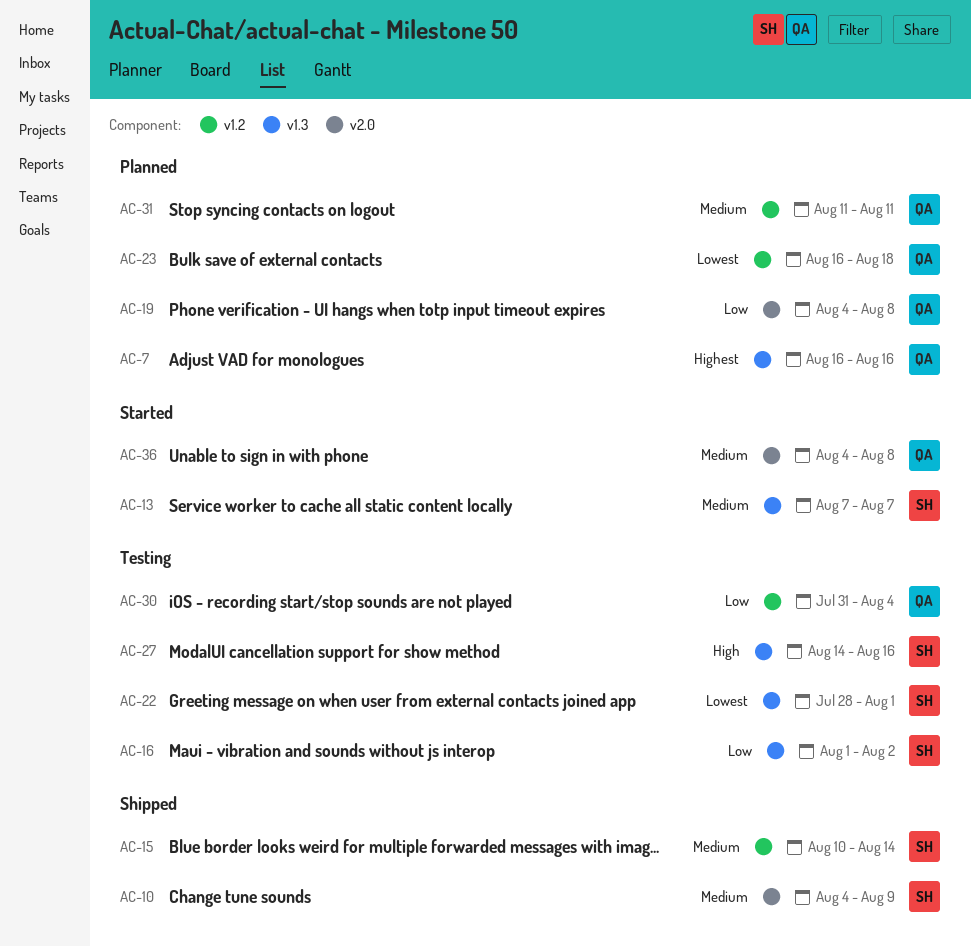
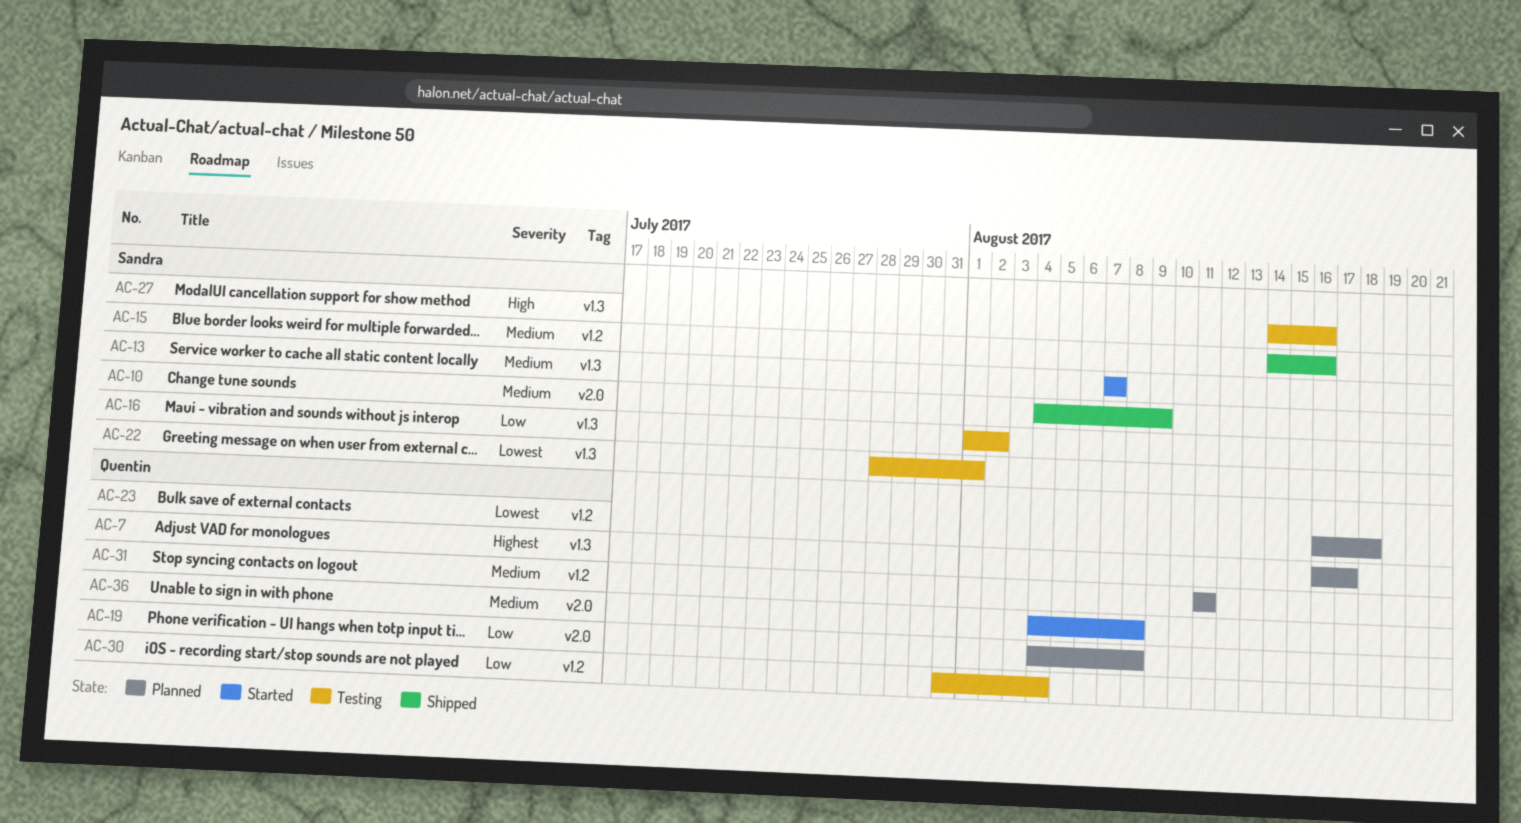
AC-7, due: Aug 16 -> Aug 17
AC-15, start: Aug 10 -> Aug 14
AC-15, due: Aug 14 -> Aug 16

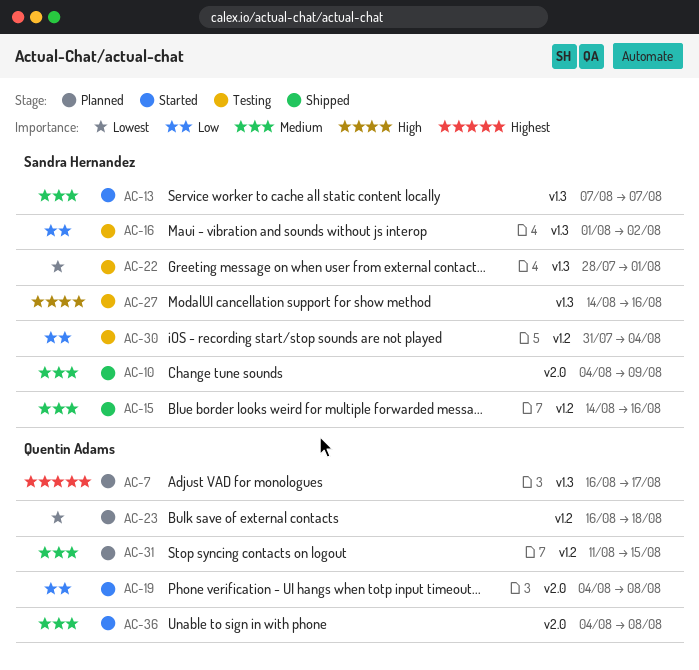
AC-19, status: Planned -> Started
AC-30, owner: Quentin Adams -> Sandra Hernandez
AC-31, due: Aug 11 -> Aug 15

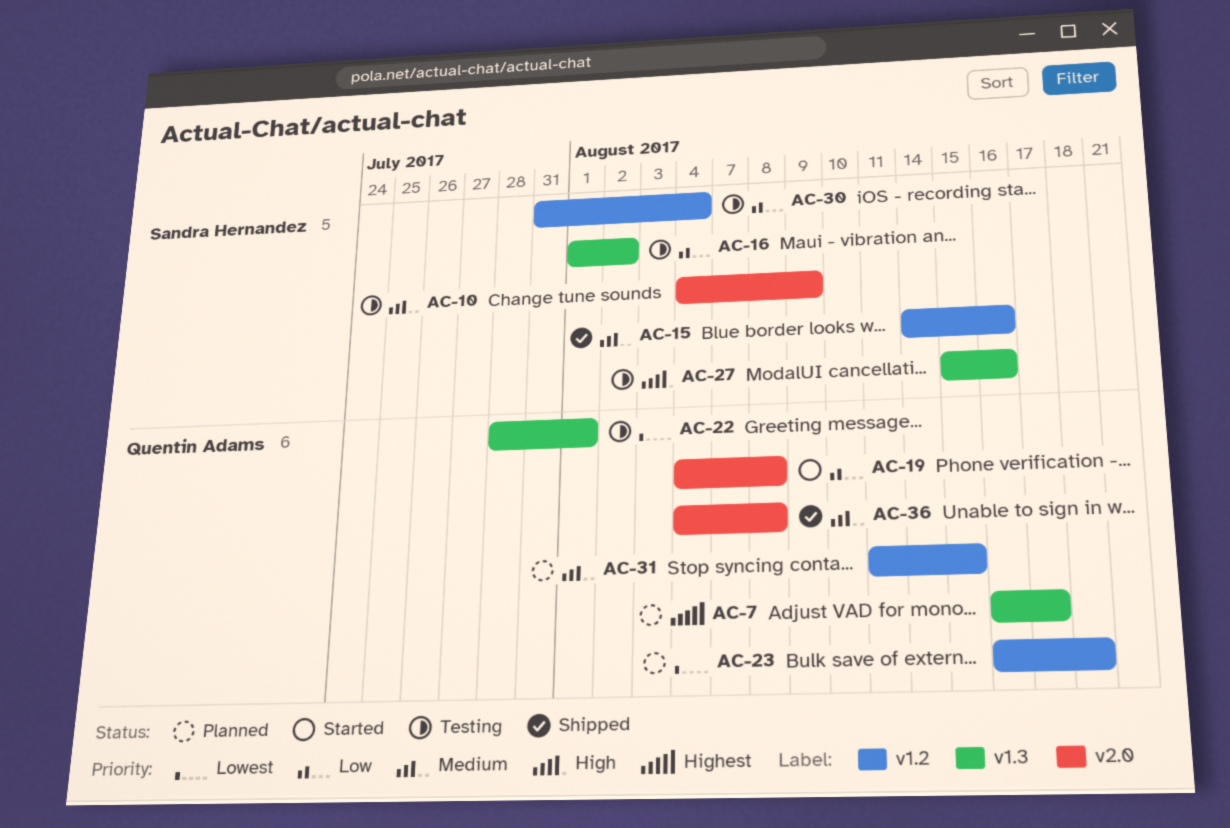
AC-10, status: Shipped -> Testing
AC-13: present -> none
AC-22, owner: Sandra Hernandez -> Quentin Adams
AC-27, start: Aug 14 -> Aug 15
AC-36, status: Started -> Shipped

